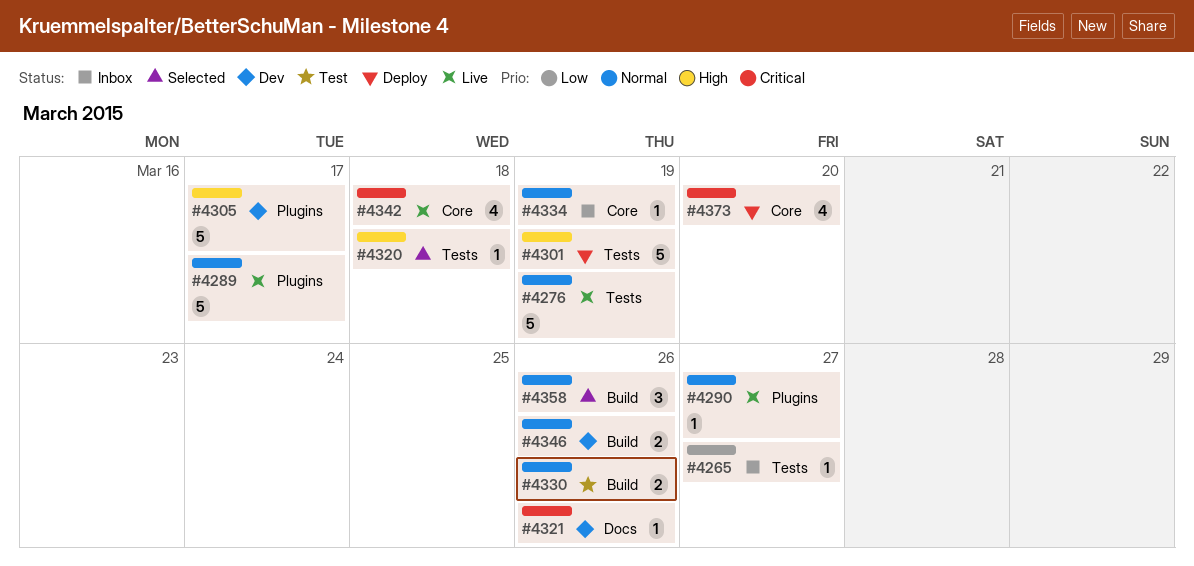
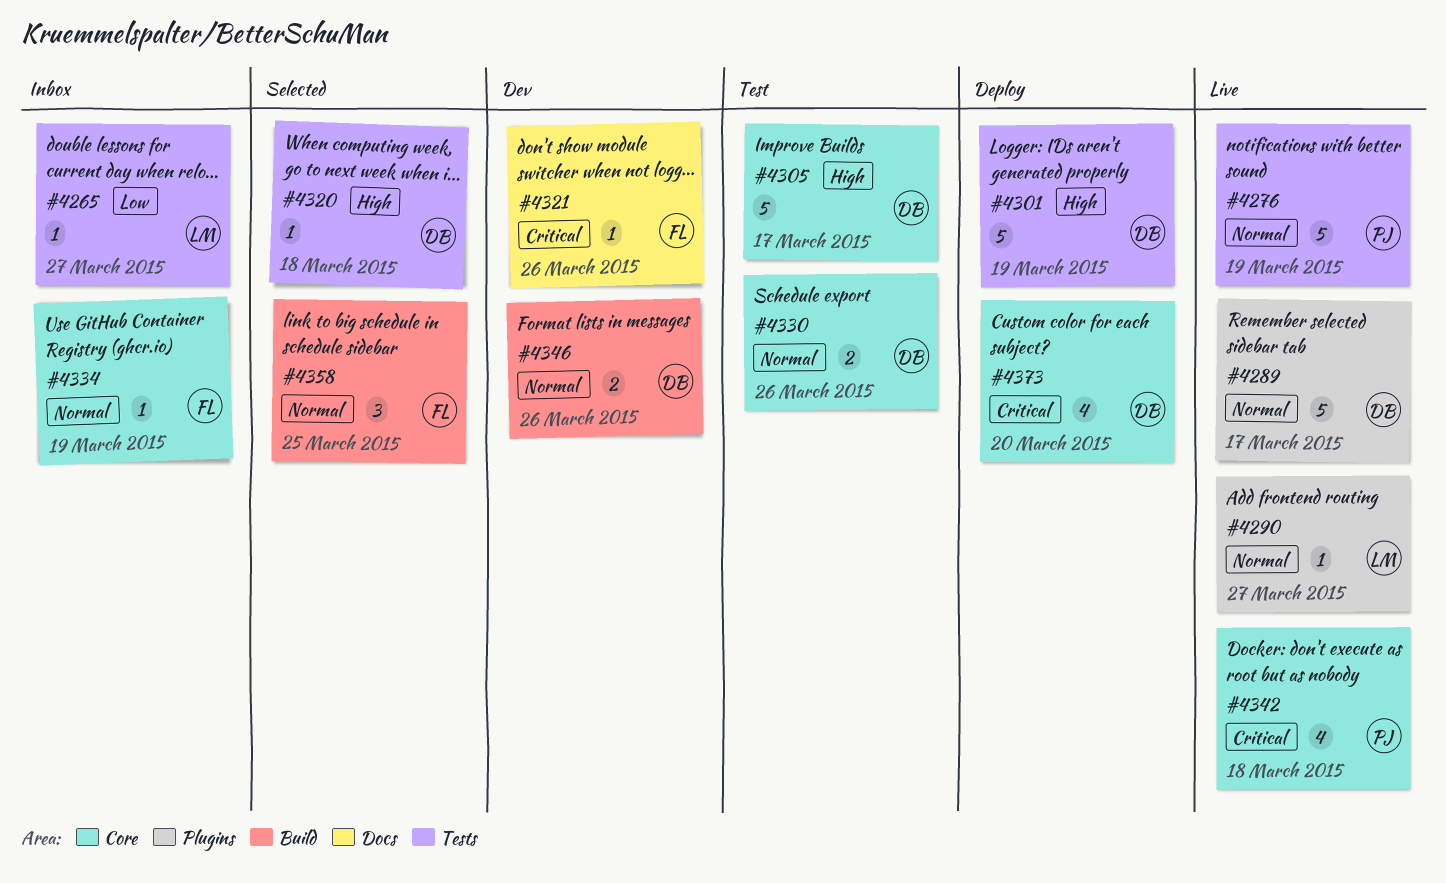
#4305, status: Dev -> Test
#4305, label: Plugins -> Core
#4330, label: Build -> Core
#4358, due: Mar 26 -> Mar 25

